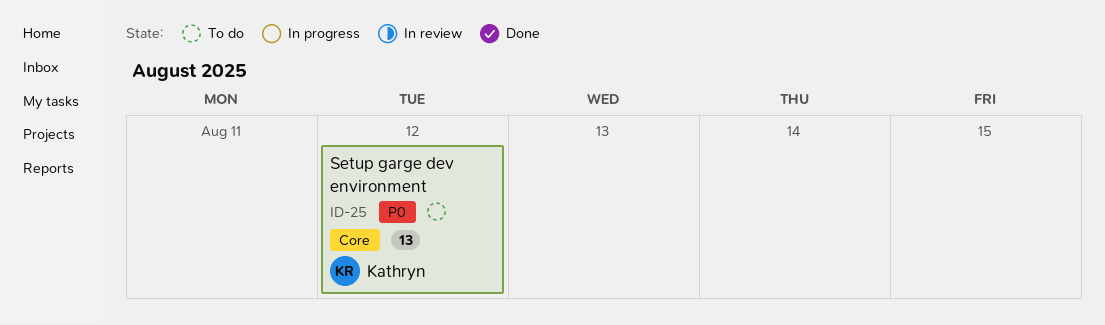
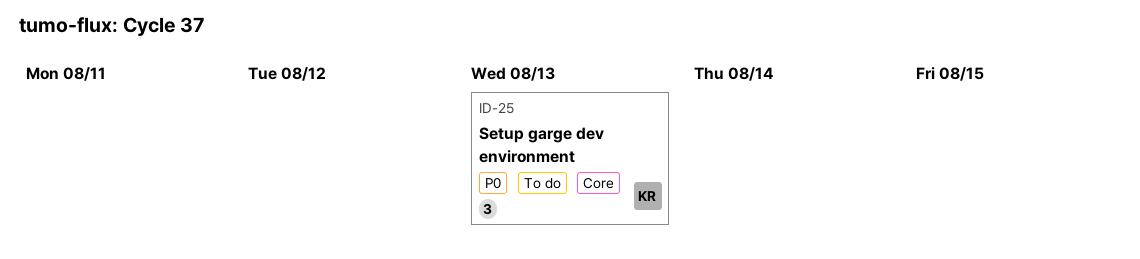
ID-25, estimate: 13 -> 3
ID-25, due: Aug 12 -> Aug 13

